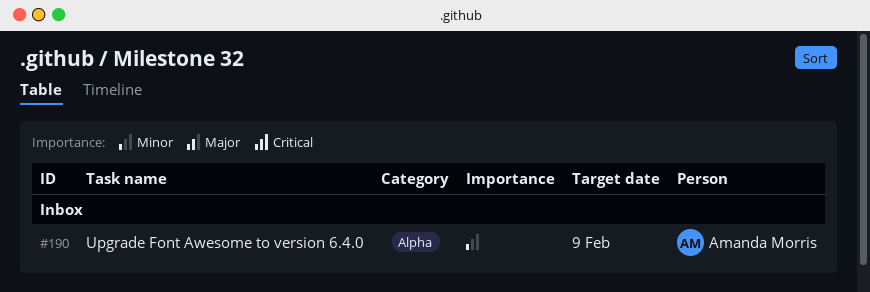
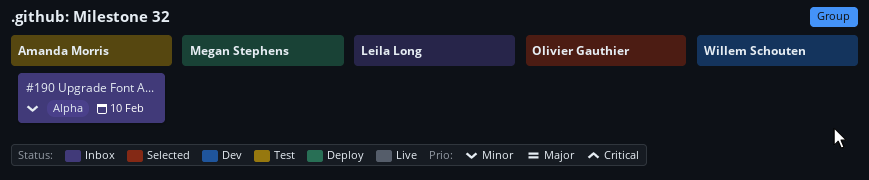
#190, due: Feb 9 -> Feb 10

